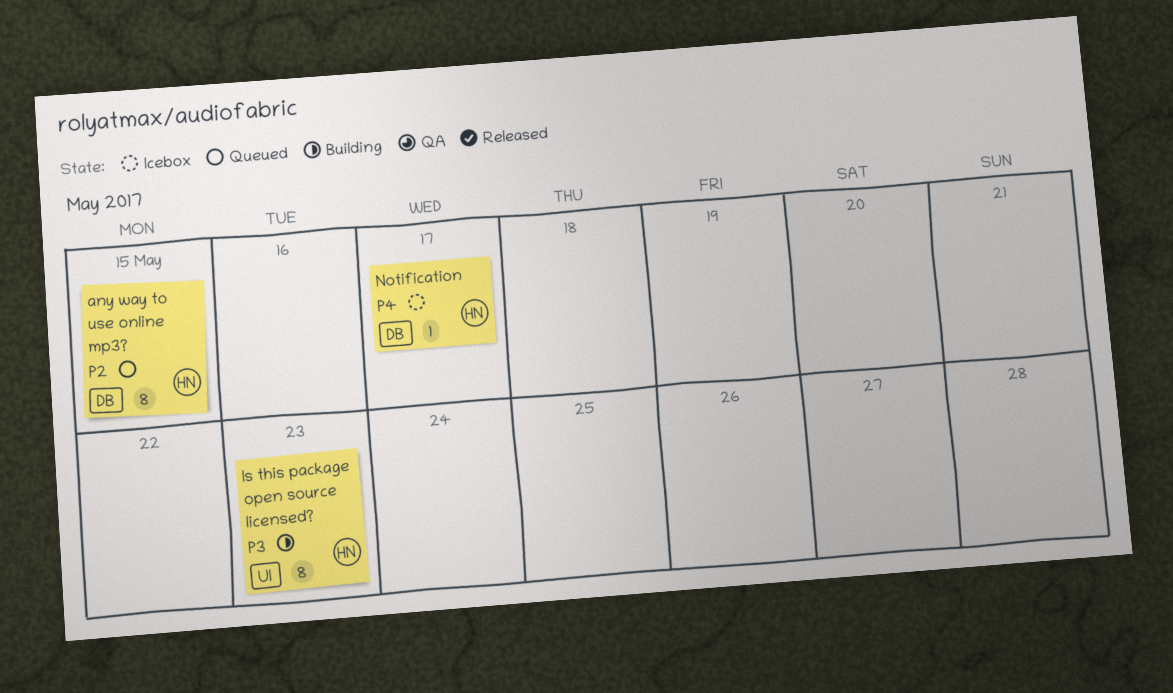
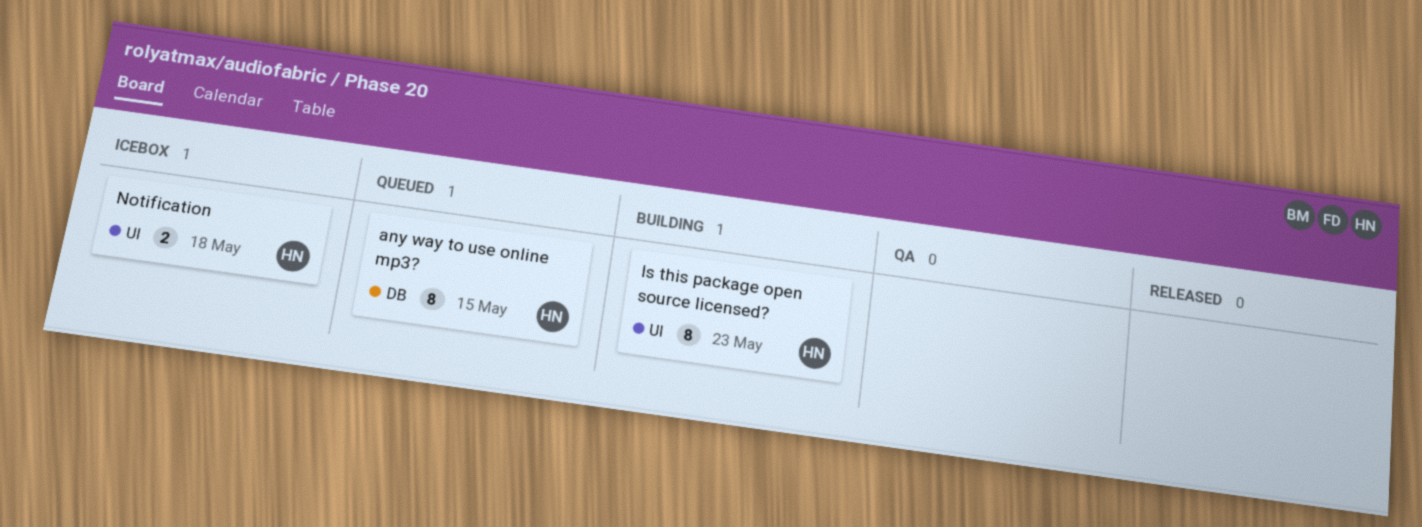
Notification, label: DB -> UI
Notification, estimate: 1 -> 2
Notification, due: May 17 -> May 18

